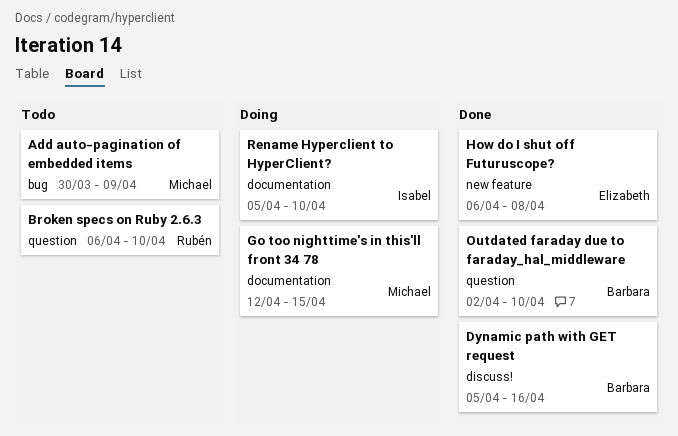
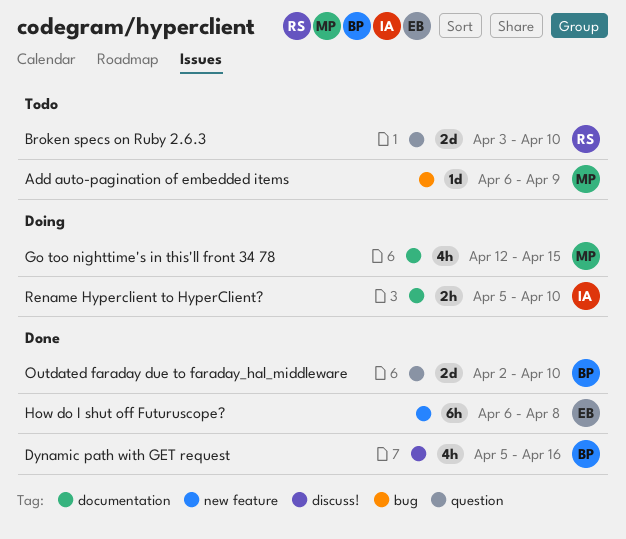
Add auto-pagination of embedded items, start: Mar 30 -> Apr 6
Broken specs on Ruby 2.6.3, start: Apr 6 -> Apr 3

